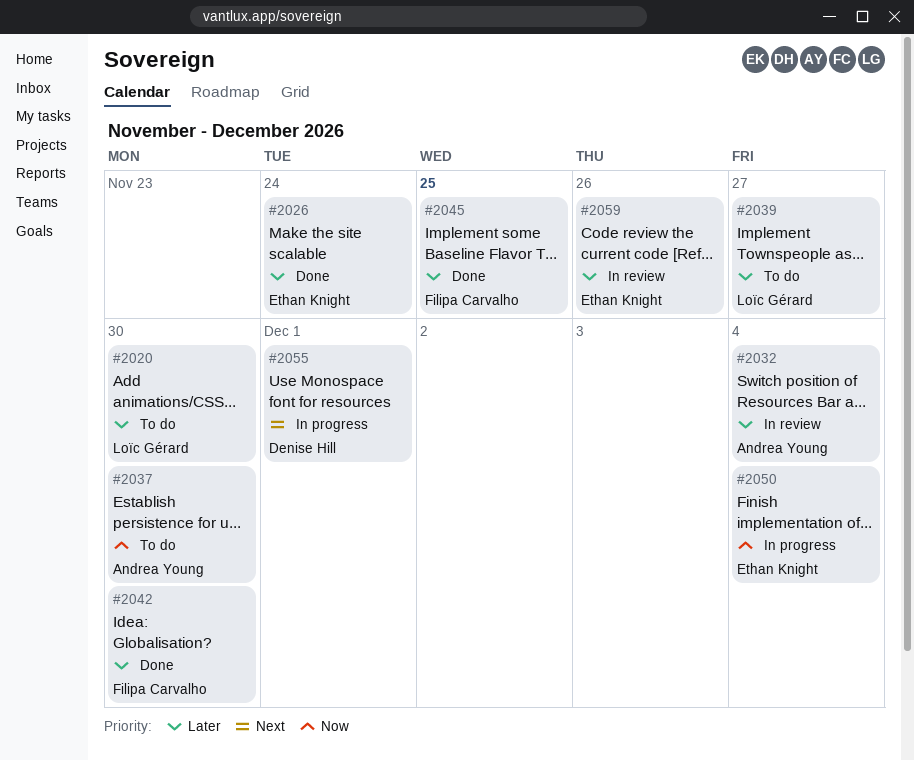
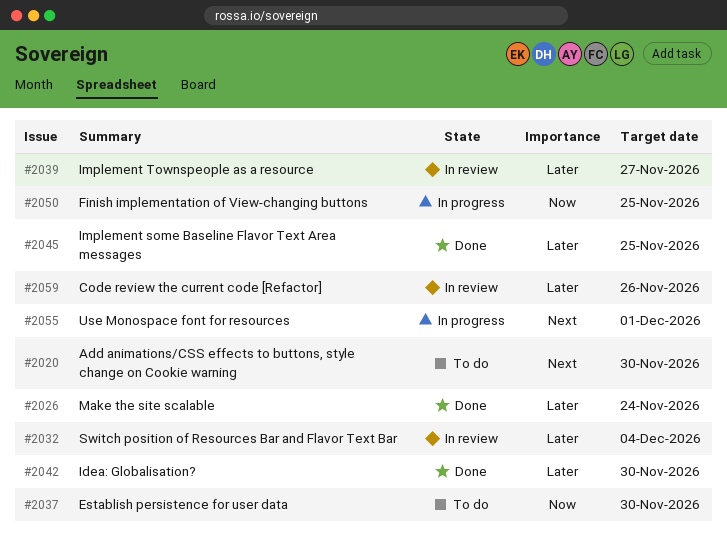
#2020, priority: Later -> Next
#2039, status: To do -> In review
#2050, due: Dec 4 -> Nov 25

